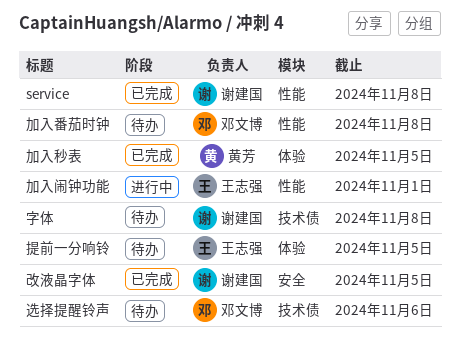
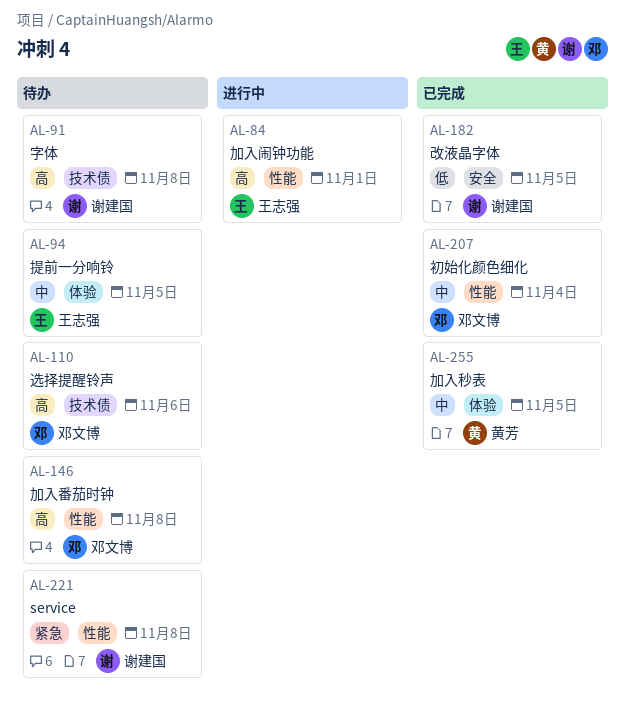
service, status: 已完成 -> 待办
初始化颜色细化: none -> present

